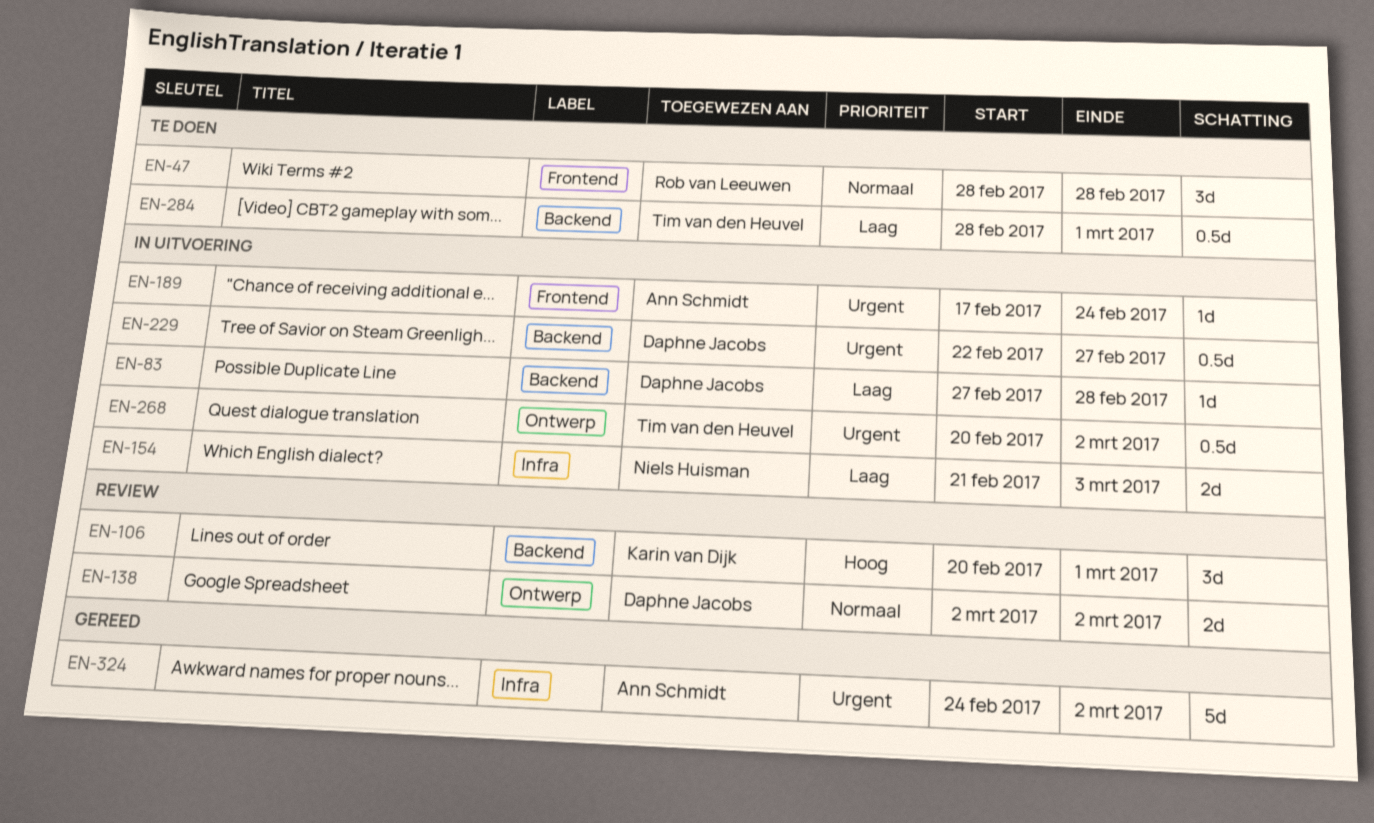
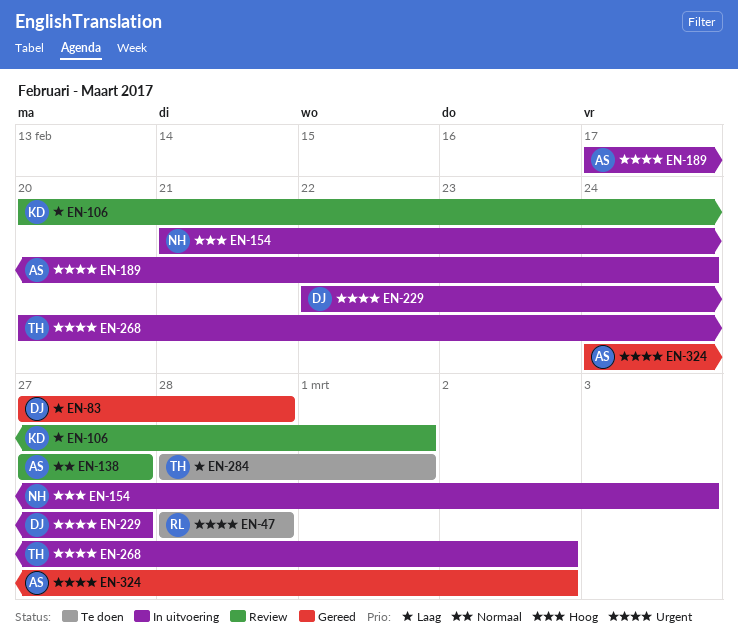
EN-47, priority: Normaal -> Urgent
EN-83, status: In uitvoering -> Gereed
EN-106, priority: Hoog -> Laag
EN-138, owner: Daphne Jacobs -> Ann Schmidt
EN-138, start: Mar 2 -> Feb 27
EN-138, due: Mar 2 -> Feb 27
EN-154, priority: Laag -> Hoog

